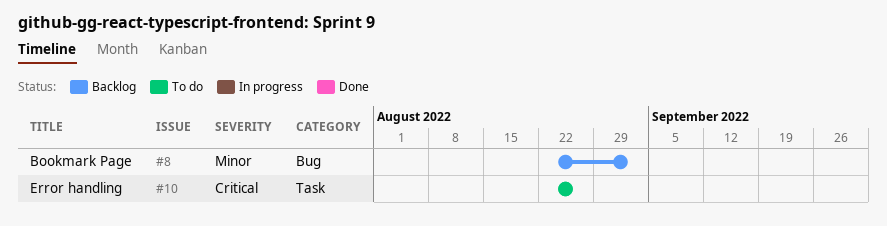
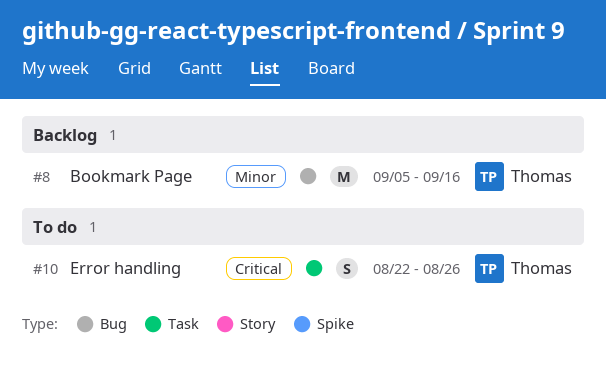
#8, start: Aug 22 -> Sep 5
#8, due: Sep 2 -> Sep 16

